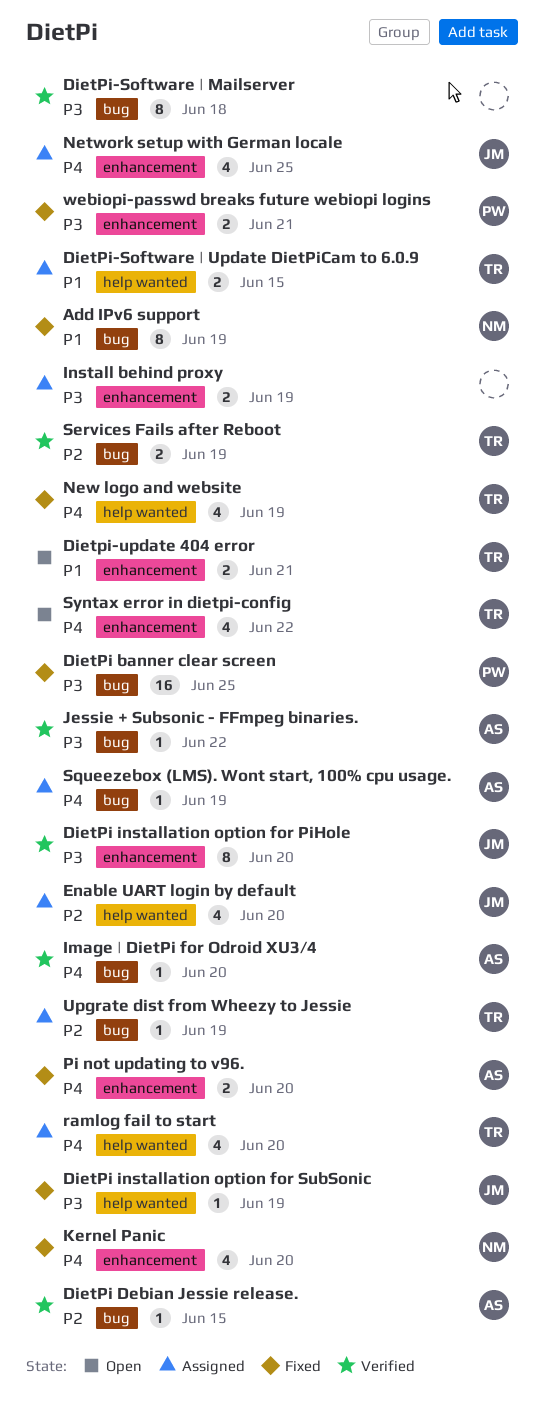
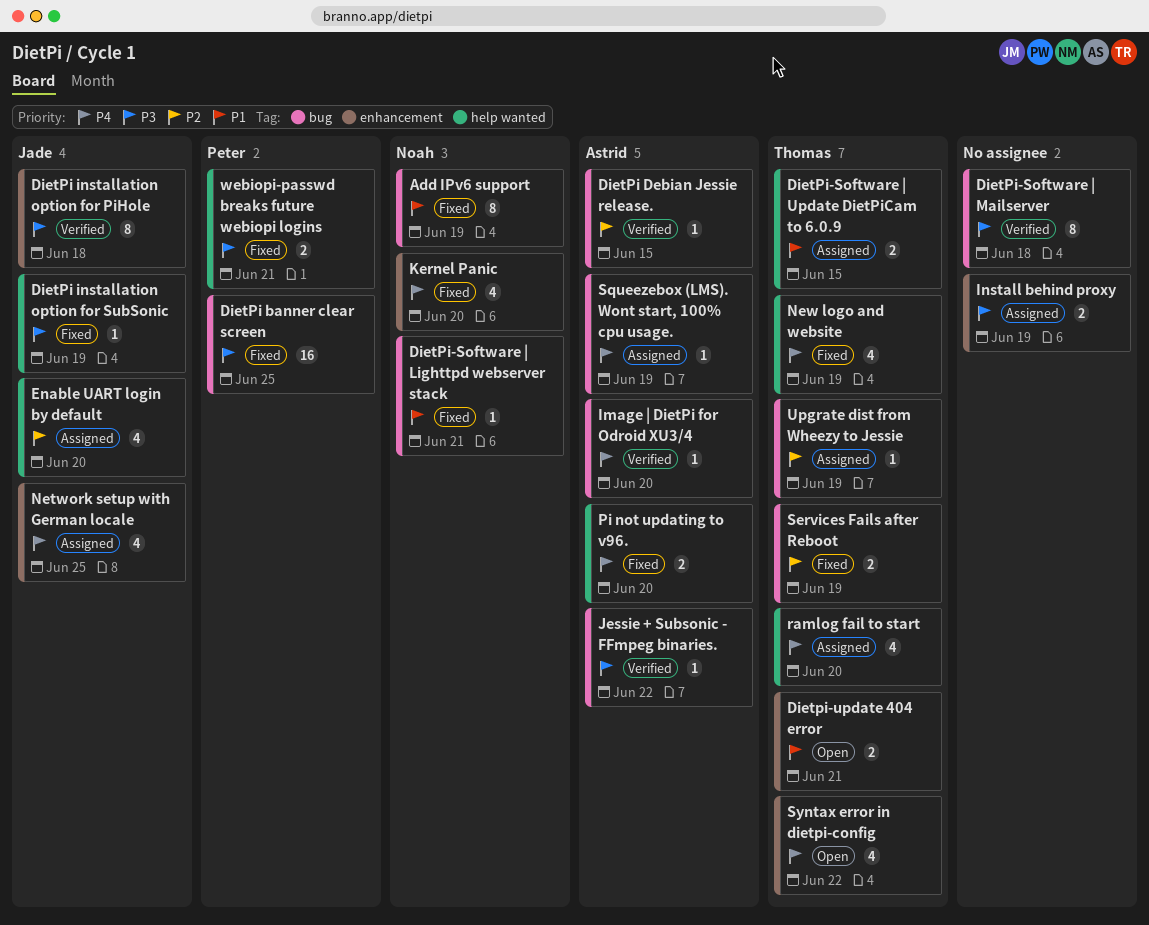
DietPi installation option for PiHole, due: Jun 20 -> Jun 18
DietPi-Software | Lighttpd webserver stack: none -> present
Pi not updating to v96., label: enhancement -> help wanted
Services Fails after Reboot, status: Verified -> Fixed
webiopi-passwd breaks future webiopi logins, label: enhancement -> help wanted

